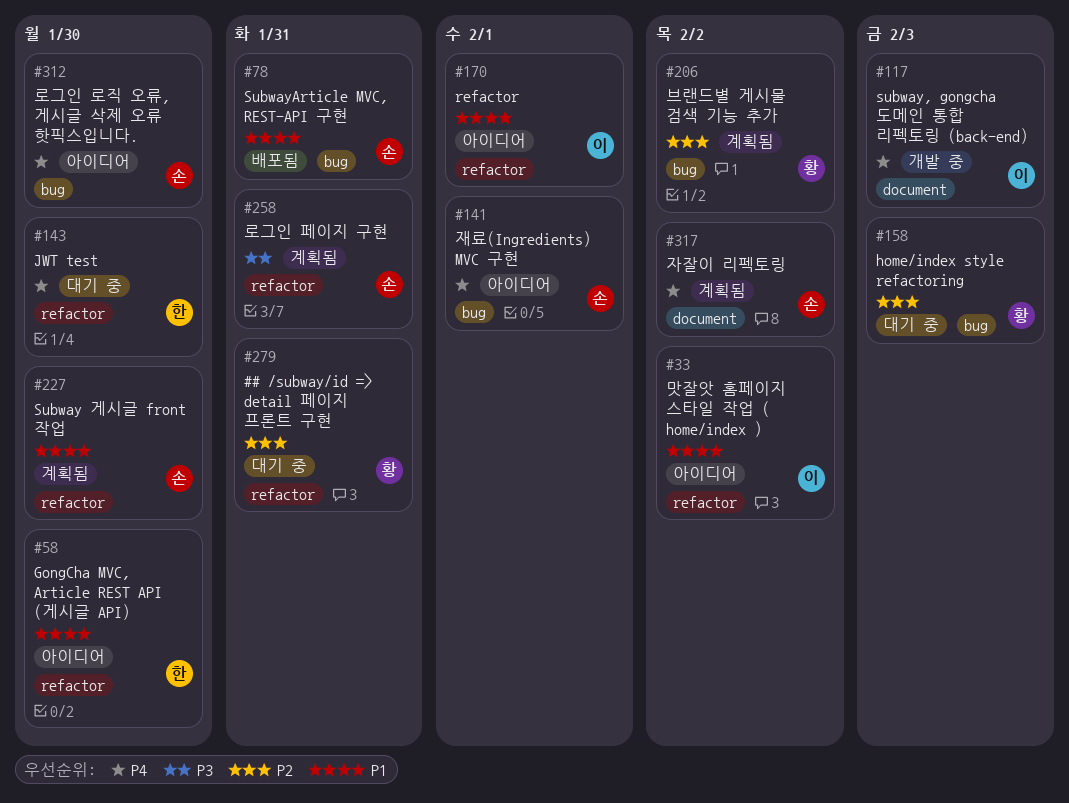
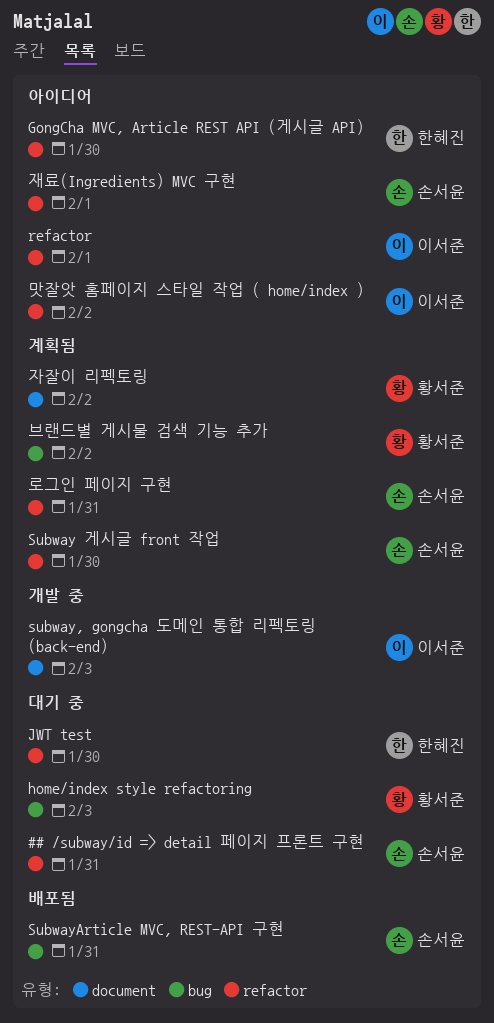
## /subway/id => detail 페이지 프론트 구현, owner: 황서준 -> 손서윤
로그인 로직 오류, 게시글 삭제 오류 핫픽스입니다.: present -> none
자잘이 리펙토링, owner: 손서윤 -> 황서준
재료(Ingredients) MVC 구현, label: bug -> refactor

